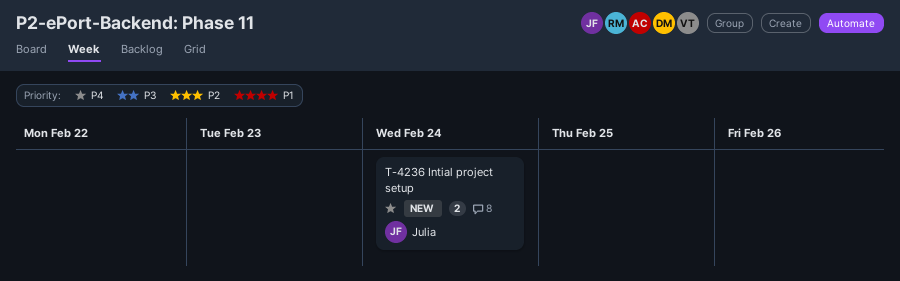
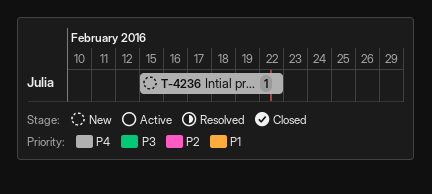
T-4236, estimate: 2 -> 1
T-4236, due: Feb 24 -> Feb 22

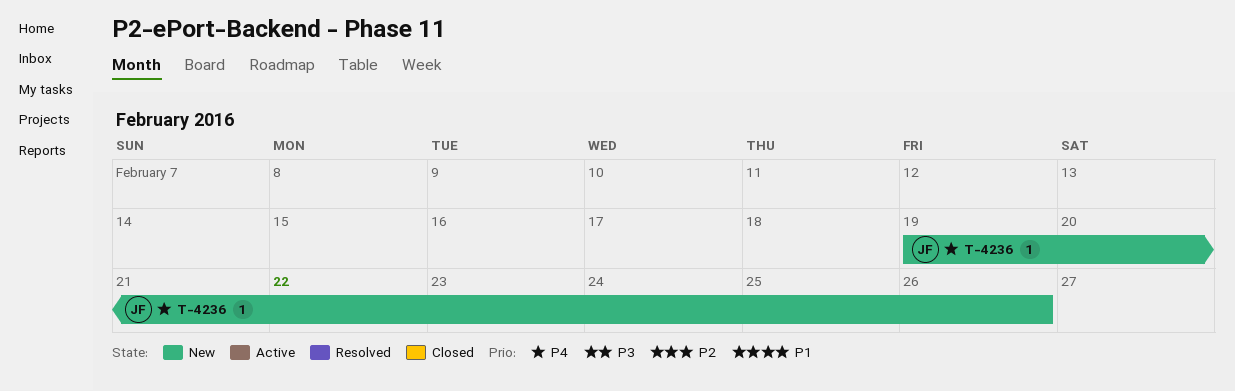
T-4236, start: Feb 15 -> Feb 19
T-4236, due: Feb 22 -> Feb 26

